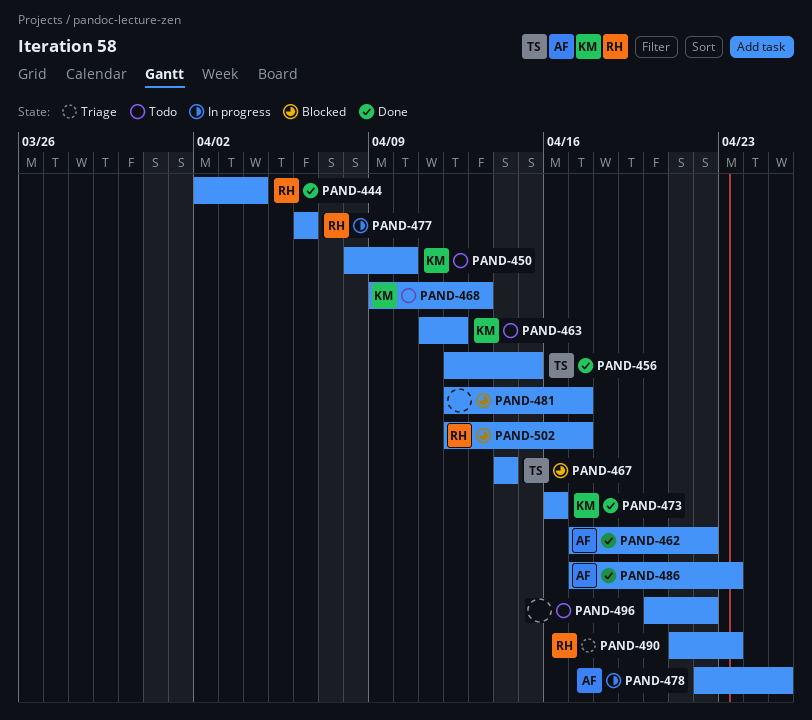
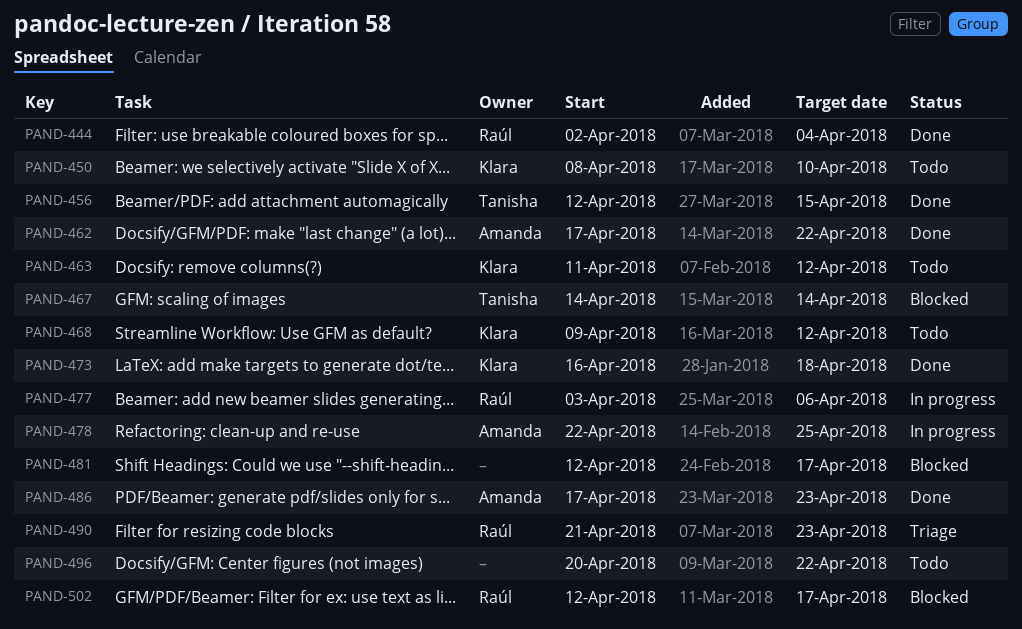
PAND-468, due: Apr 13 -> Apr 12
PAND-473, due: Apr 16 -> Apr 18
PAND-477, start: Apr 6 -> Apr 3

